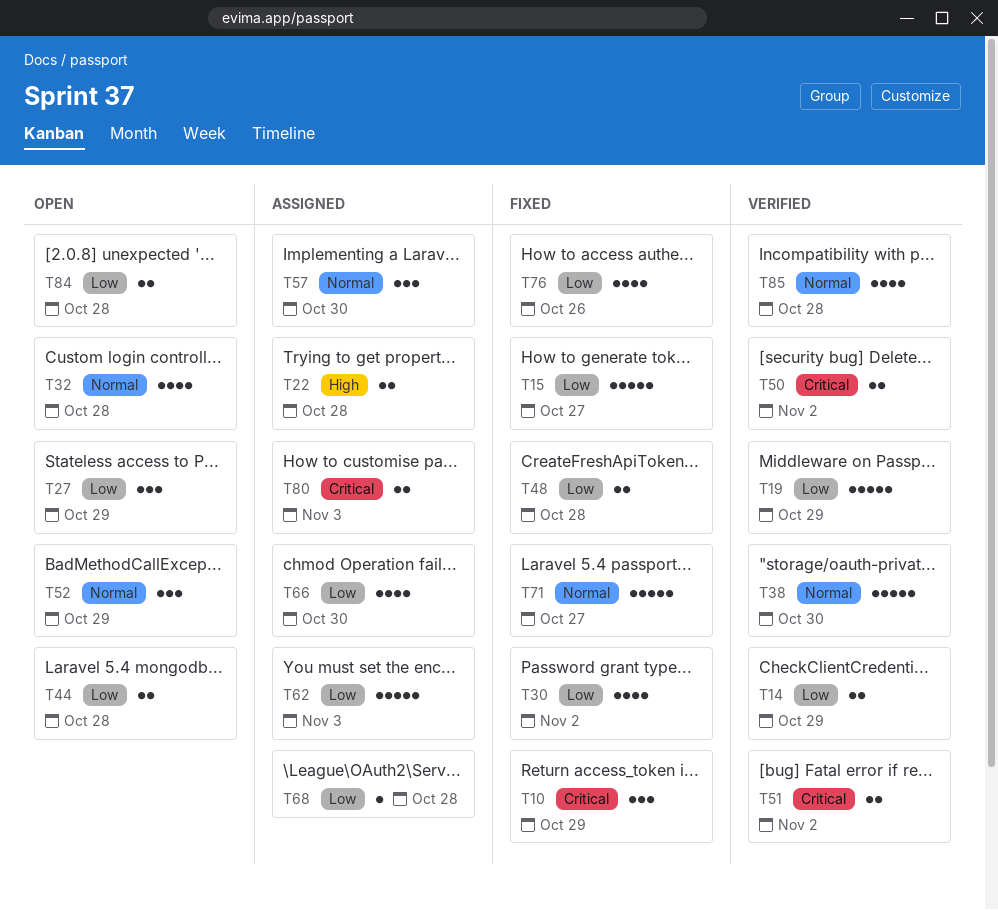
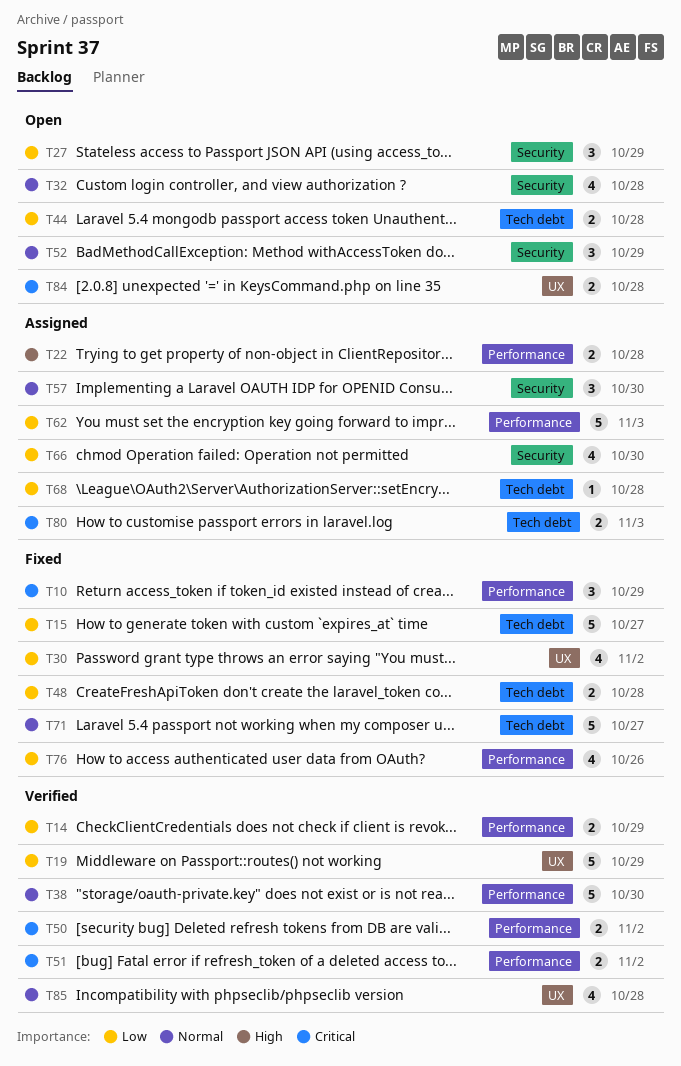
T84, priority: Low -> Critical

